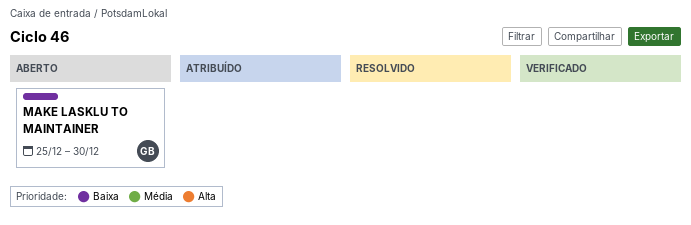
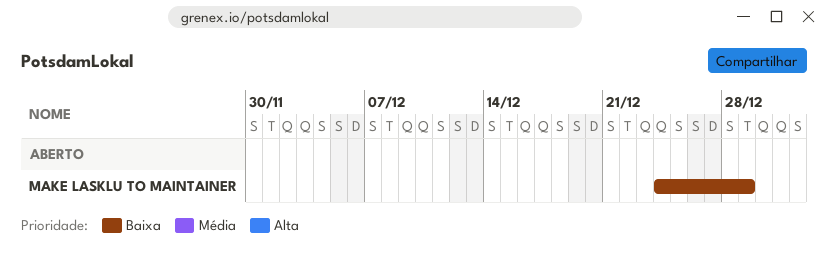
MAKE LASKLU TO MAINTAINER, start: Dec 25 -> Dec 24
MAKE LASKLU TO MAINTAINER, due: Dec 30 -> Dec 29

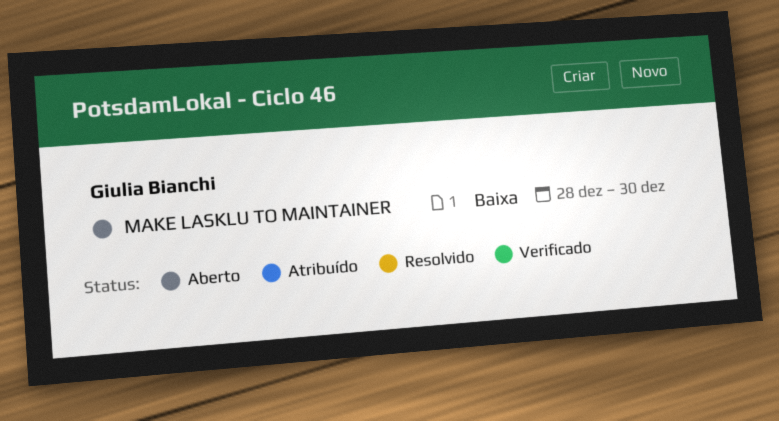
MAKE LASKLU TO MAINTAINER, start: Dec 24 -> Dec 28
MAKE LASKLU TO MAINTAINER, due: Dec 29 -> Dec 30

